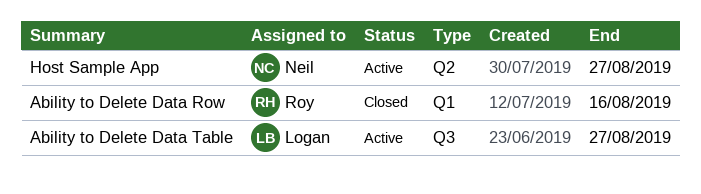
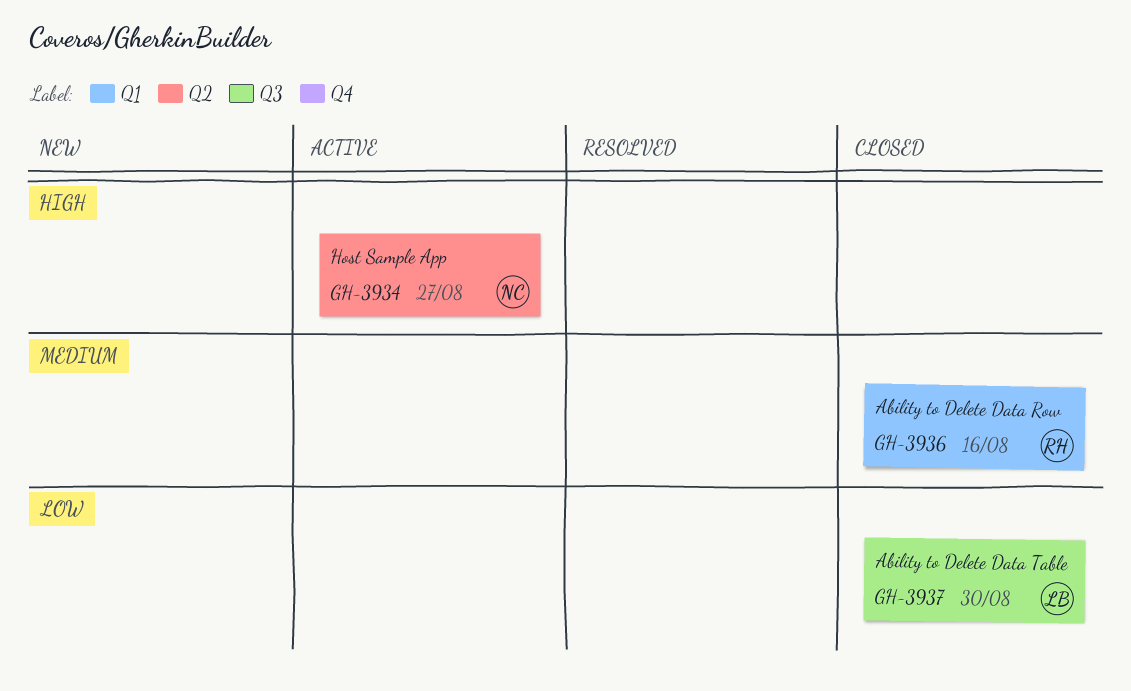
Ability to Delete Data Table, status: Active -> Closed
Ability to Delete Data Table, due: Aug 27 -> Aug 30

